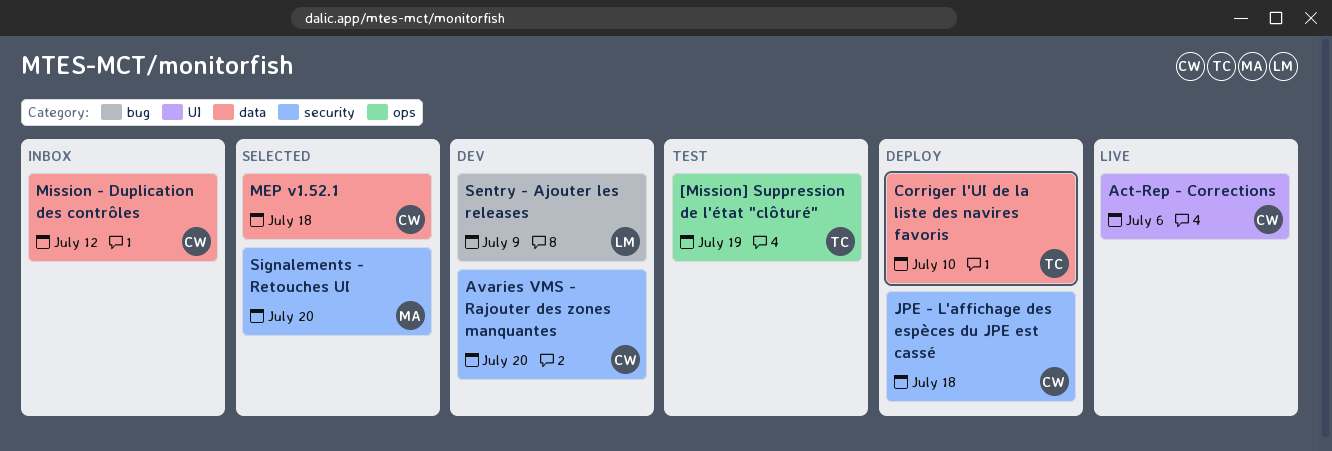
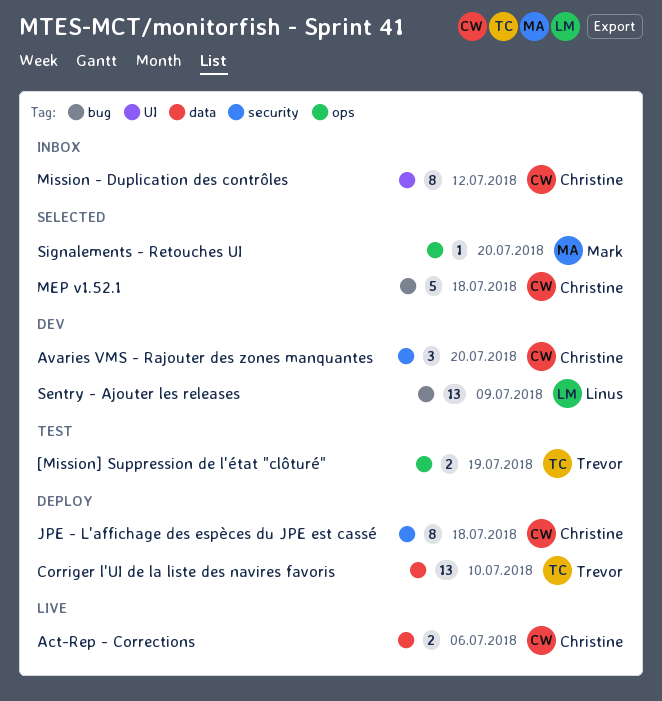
Act-Rep - Corrections, label: UI -> data
MEP v1.52.1, label: data -> bug
Mission - Duplication des contrôles, label: data -> UI
Signalements - Retouches UI, label: security -> ops

